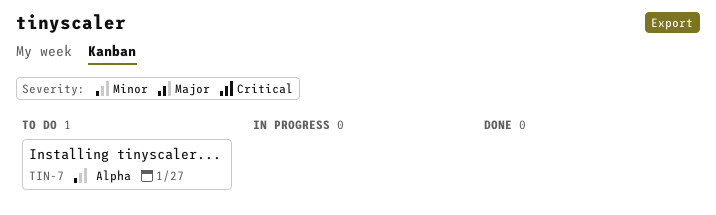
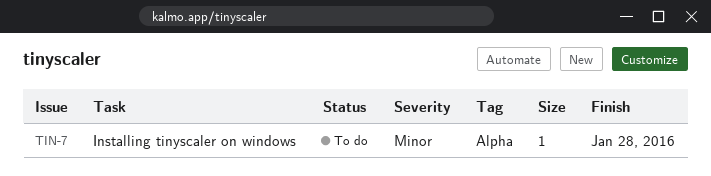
TIN-7, due: Jan 27 -> Jan 28

